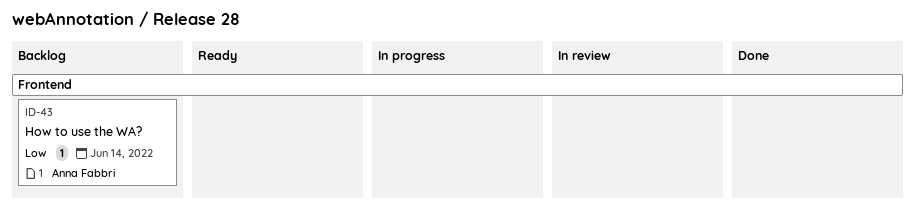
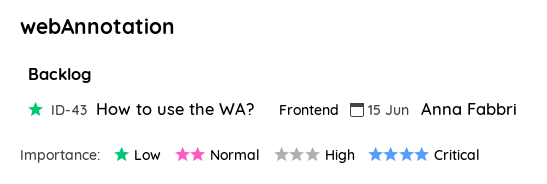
ID-43, due: Jun 14 -> Jun 15

